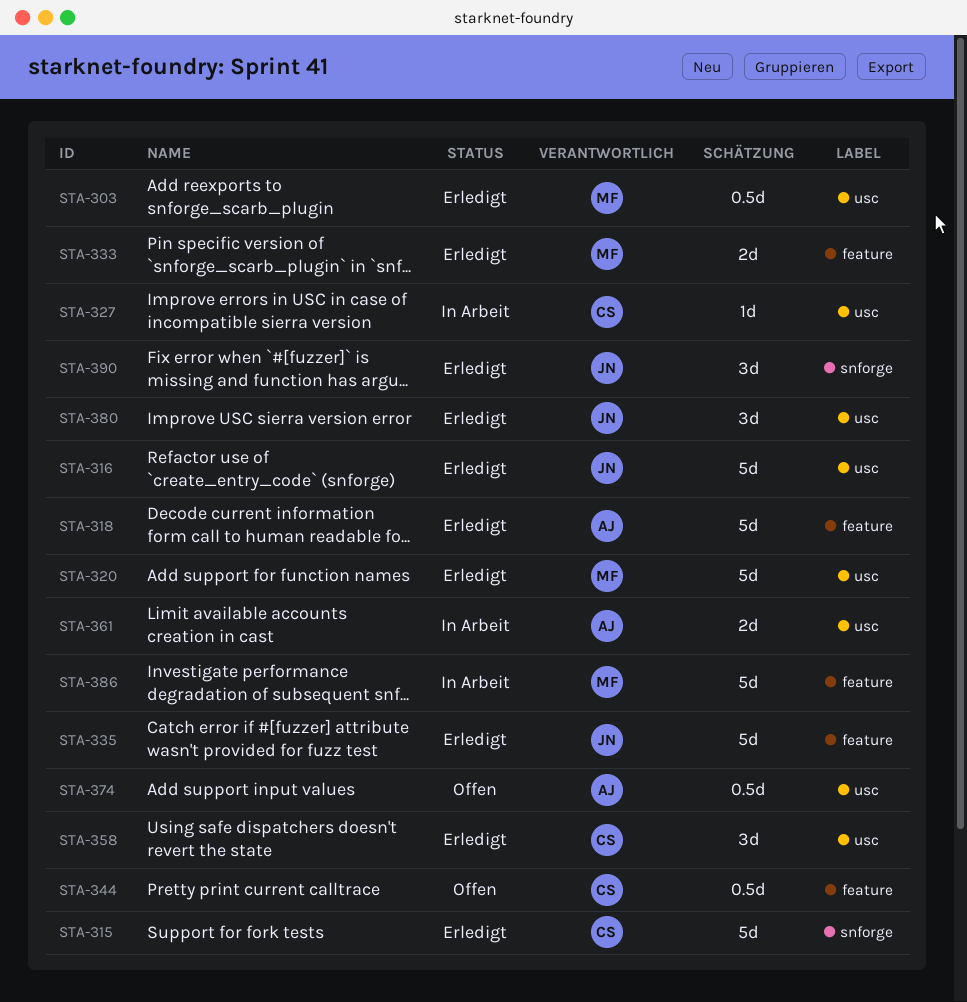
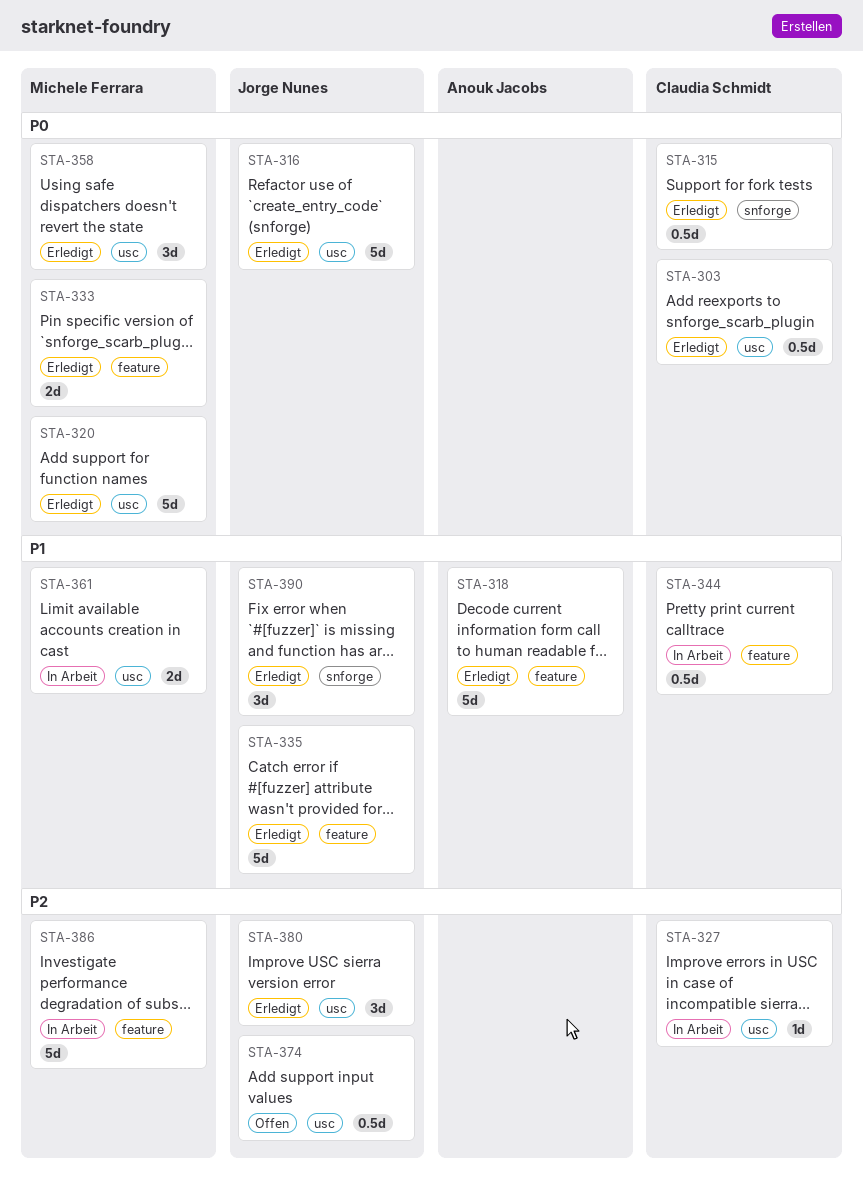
STA-303, owner: Michele Ferrara -> Claudia Schmidt
STA-315, estimate: 5d -> 0.5d
STA-344, status: Offen -> In Arbeit
STA-358, owner: Claudia Schmidt -> Michele Ferrara
STA-361, owner: Anouk Jacobs -> Michele Ferrara
STA-374, owner: Anouk Jacobs -> Jorge Nunes

